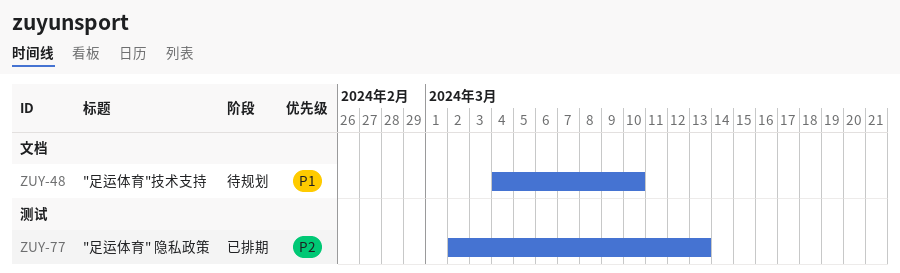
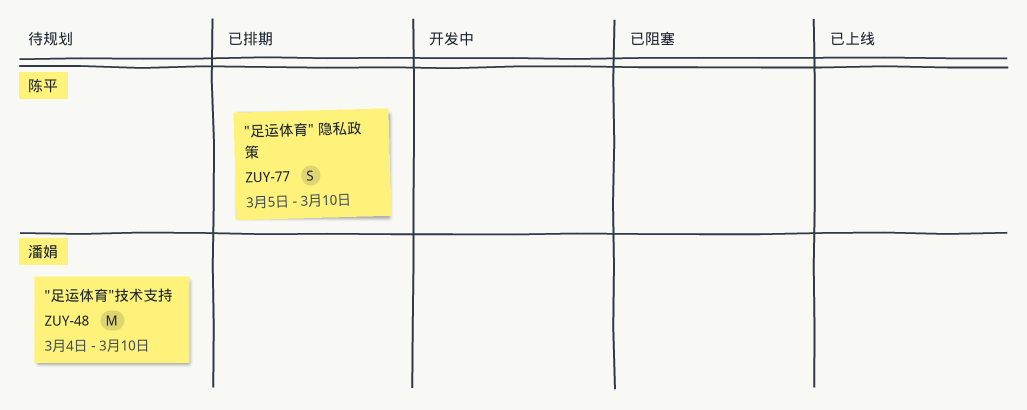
ZUY-77, start: Mar 2 -> Mar 5
ZUY-77, due: Mar 13 -> Mar 10

